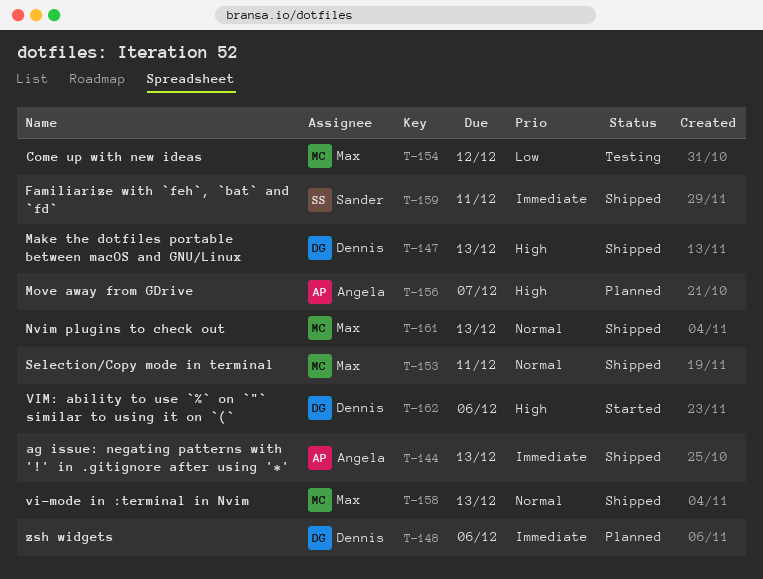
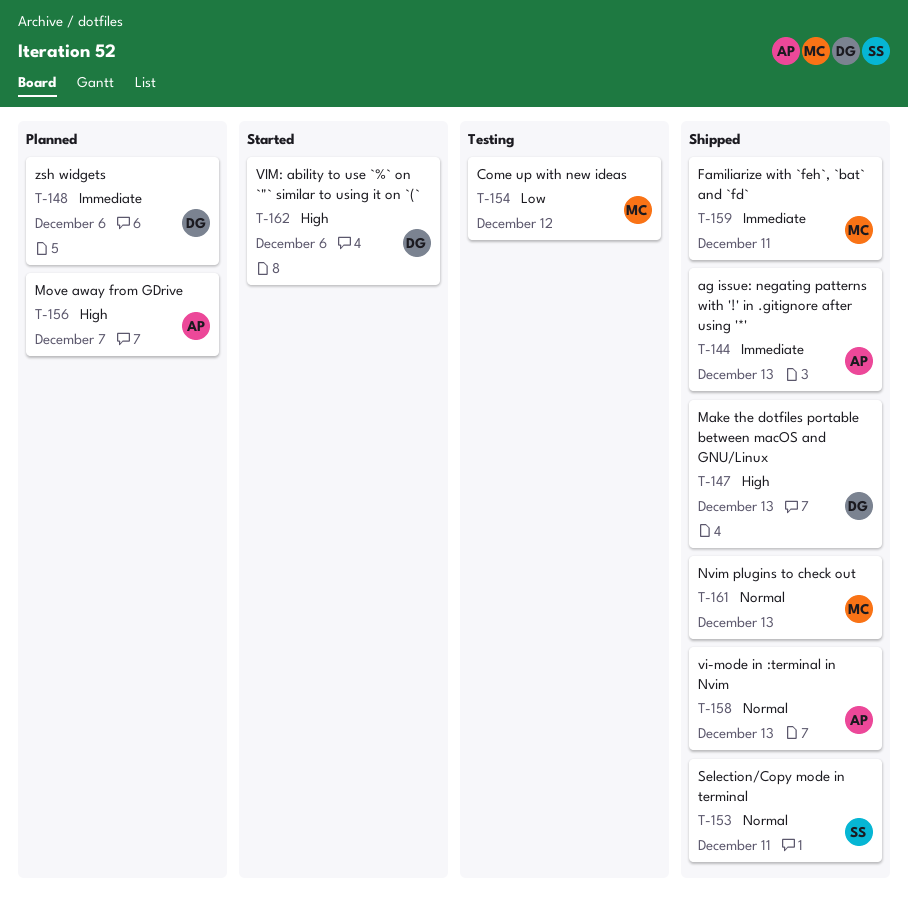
T-153, owner: Max -> Sander
T-158, owner: Max -> Angela
T-159, owner: Sander -> Max

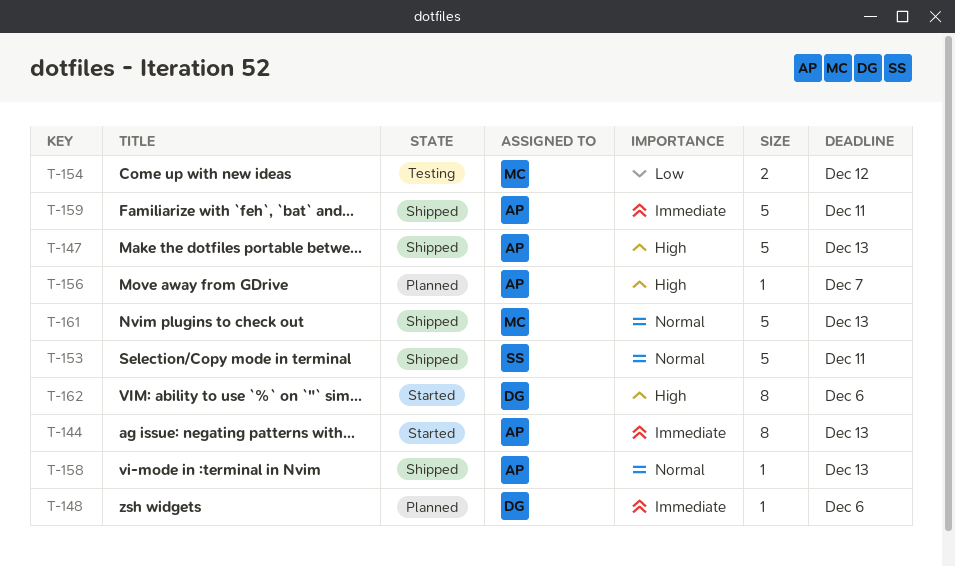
T-144, status: Shipped -> Started
T-147, owner: DG -> AP
T-159, owner: MC -> AP

